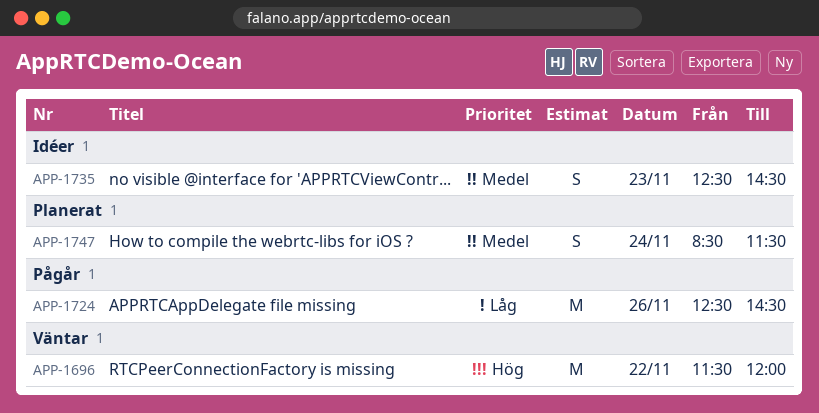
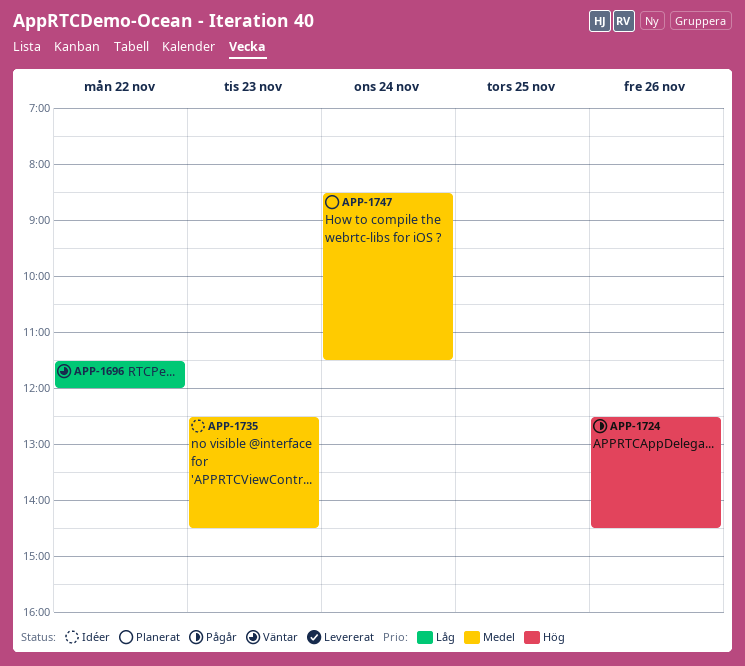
APP-1696, priority: Hög -> Låg
APP-1724, priority: Låg -> Hög

